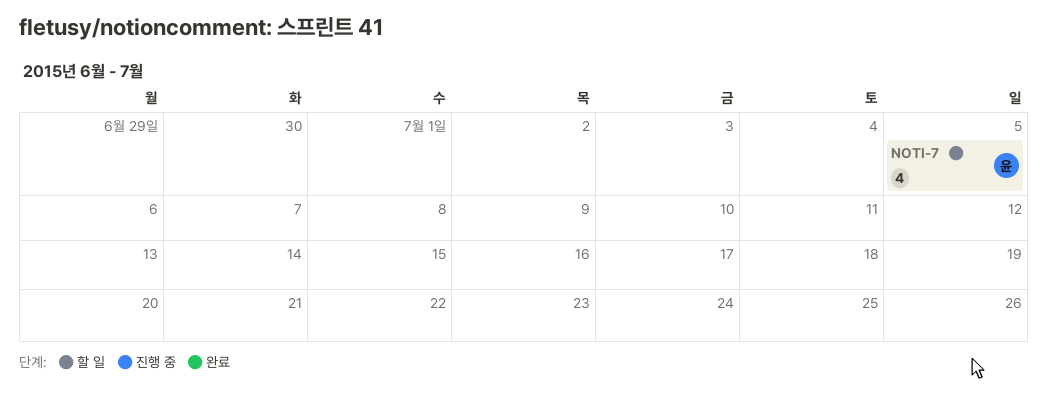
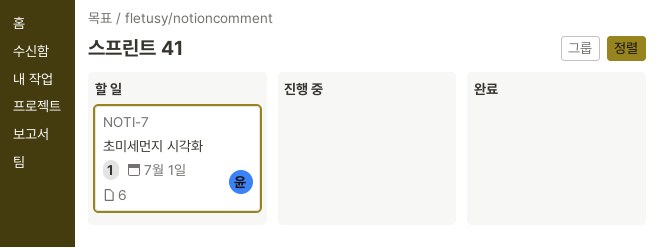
NOTI-7, estimate: 4 -> 1
NOTI-7, due: Jul 5 -> Jul 1

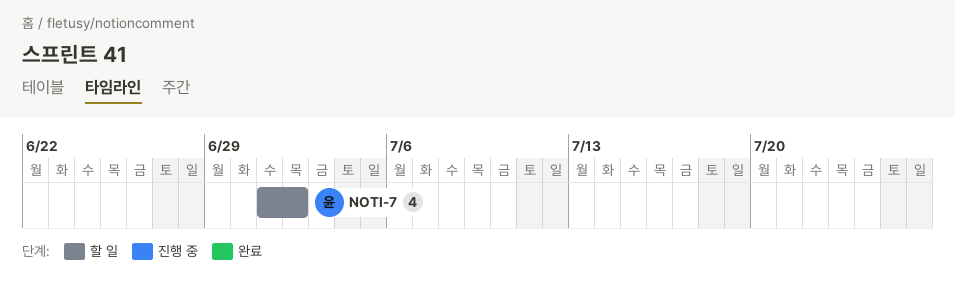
NOTI-7, estimate: 1 -> 4
NOTI-7, due: Jul 1 -> Jul 2

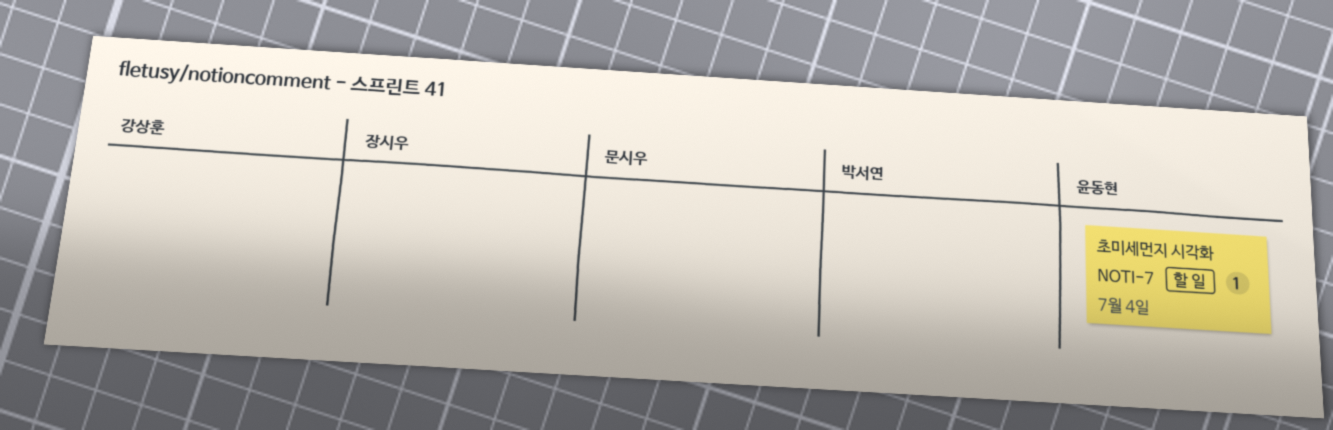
NOTI-7, estimate: 4 -> 1
NOTI-7, due: Jul 2 -> Jul 4

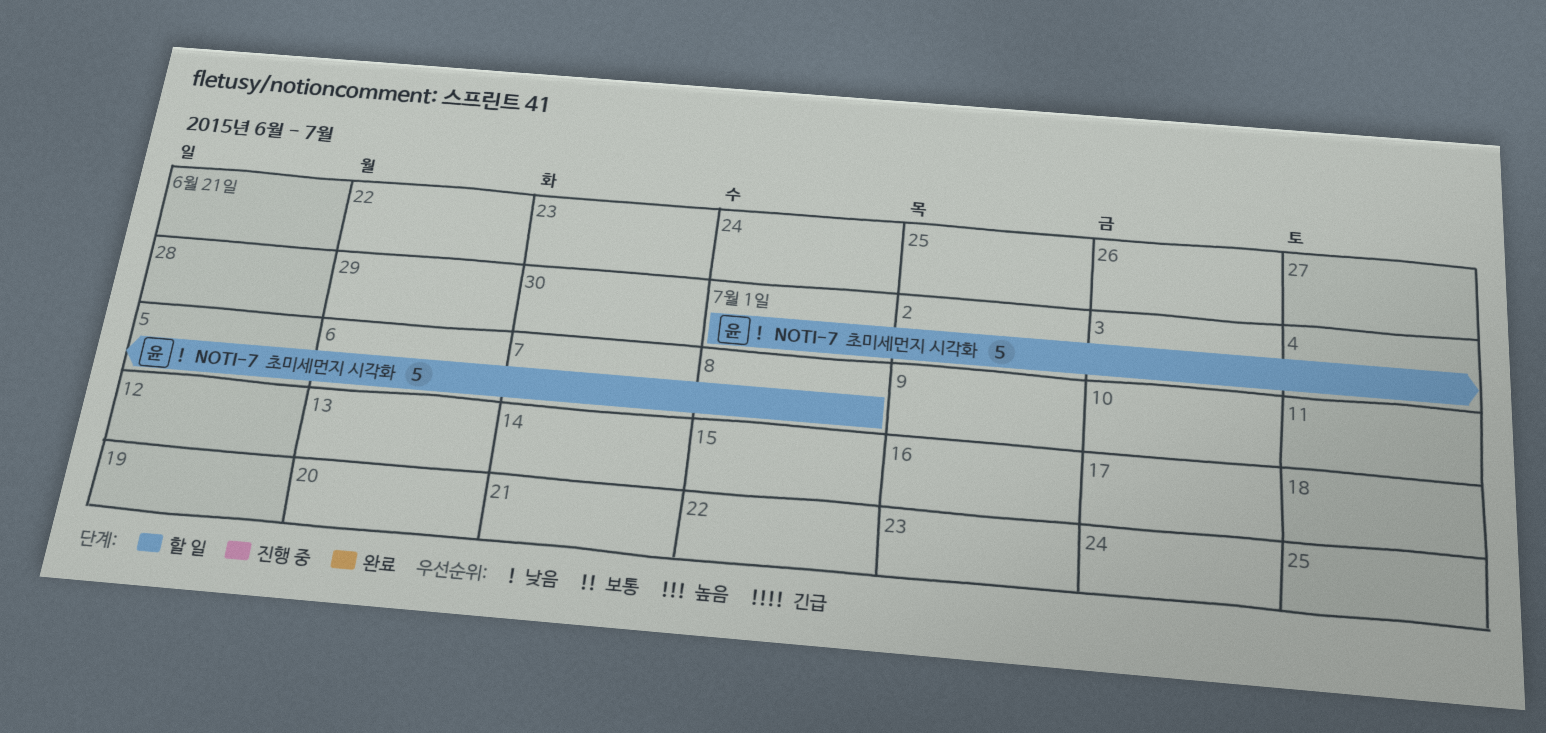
NOTI-7, estimate: 1 -> 5
NOTI-7, due: Jul 4 -> Jul 8

